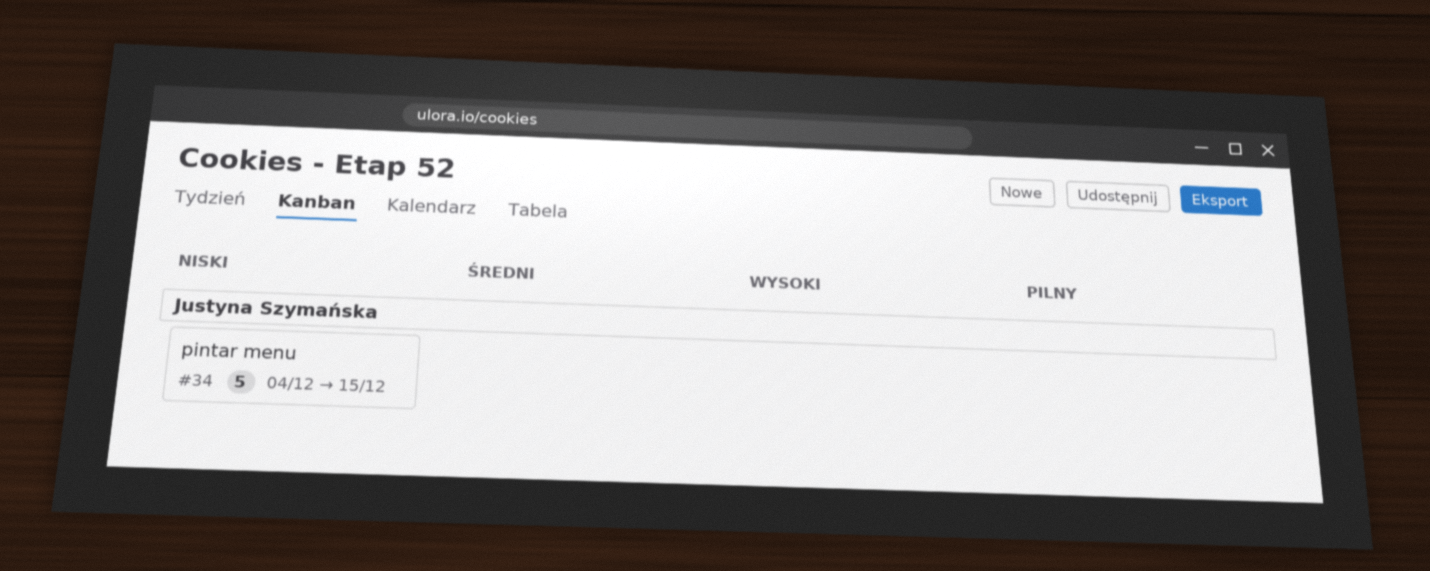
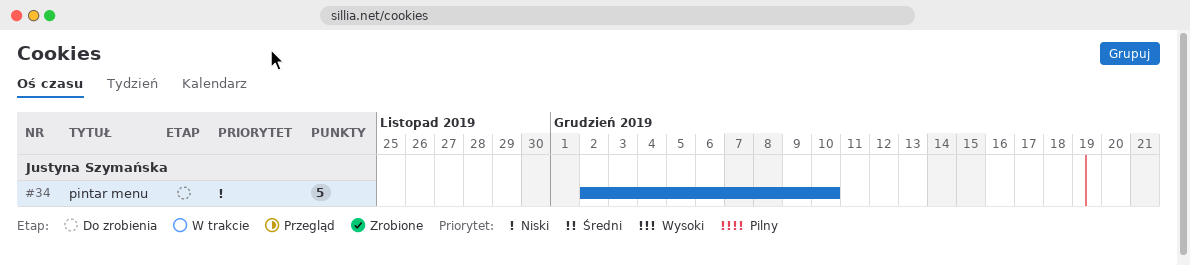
#34, start: Dec 4 -> Dec 2
#34, due: Dec 15 -> Dec 10

